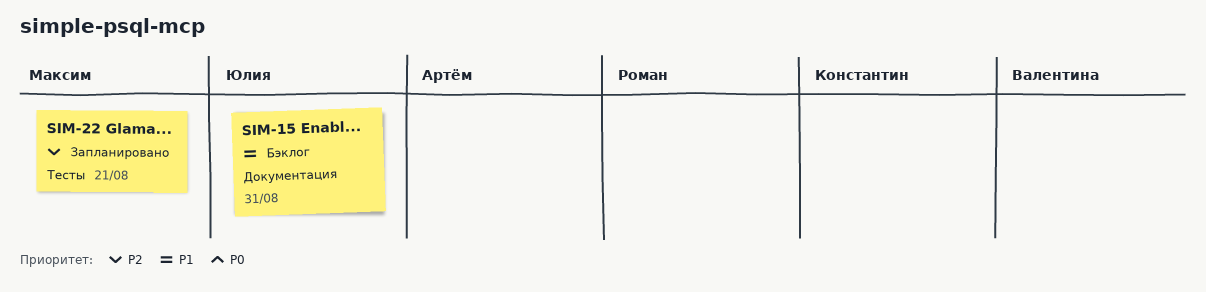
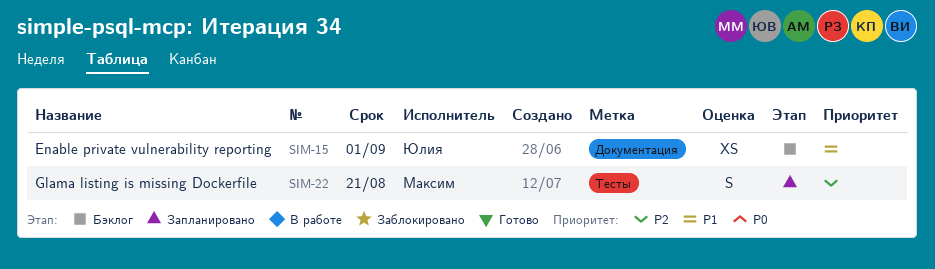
SIM-15, due: Aug 31 -> Sep 1

